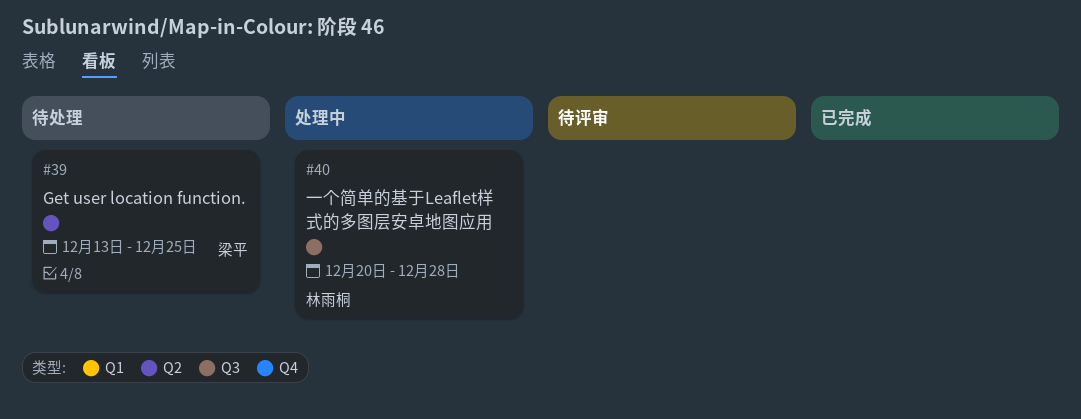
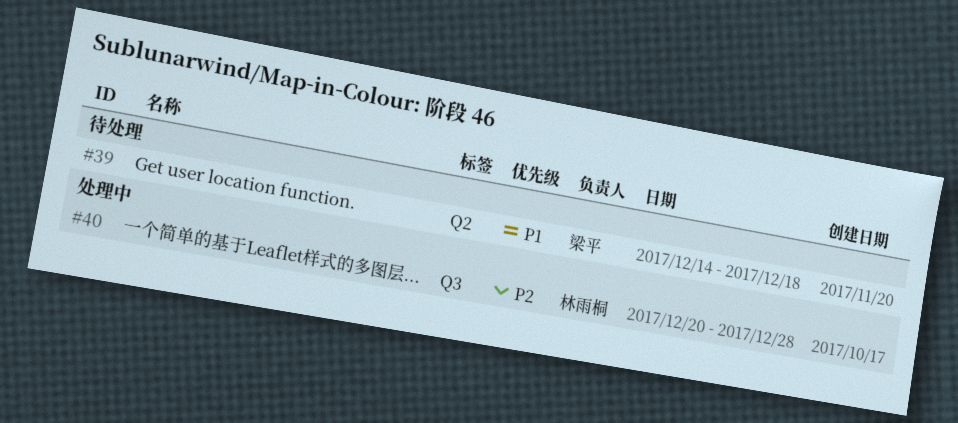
#39, start: Dec 13 -> Dec 14
#39, due: Dec 25 -> Dec 18

